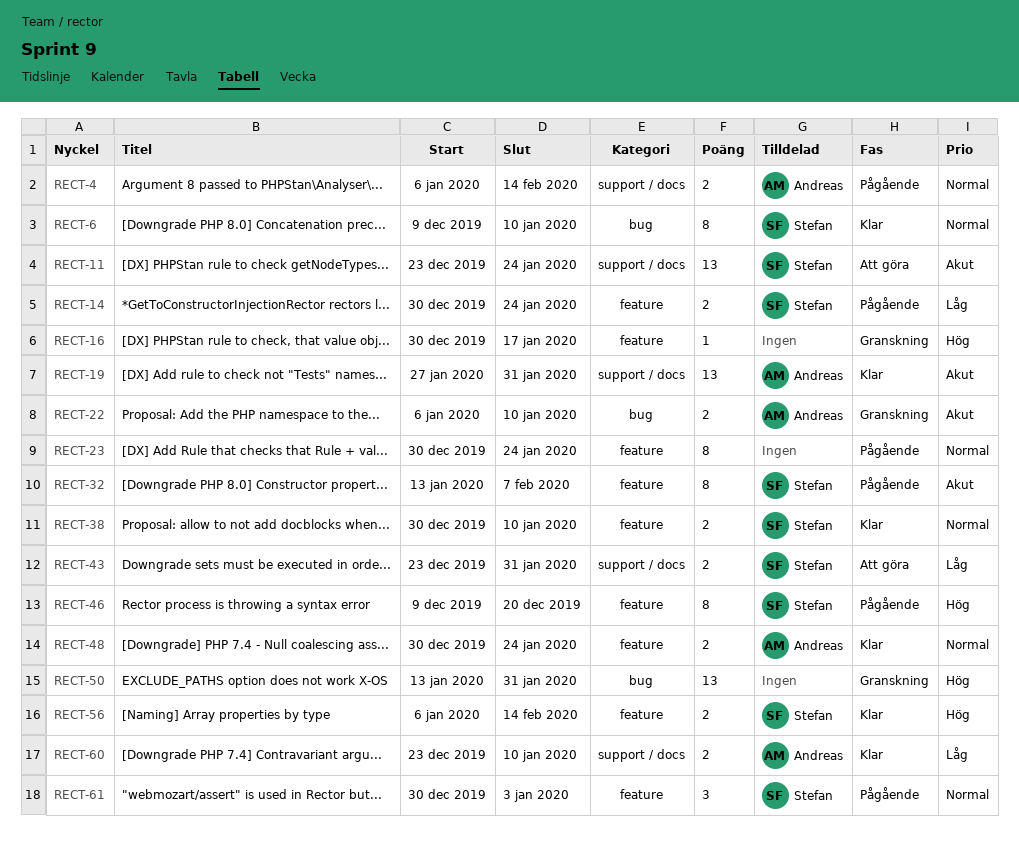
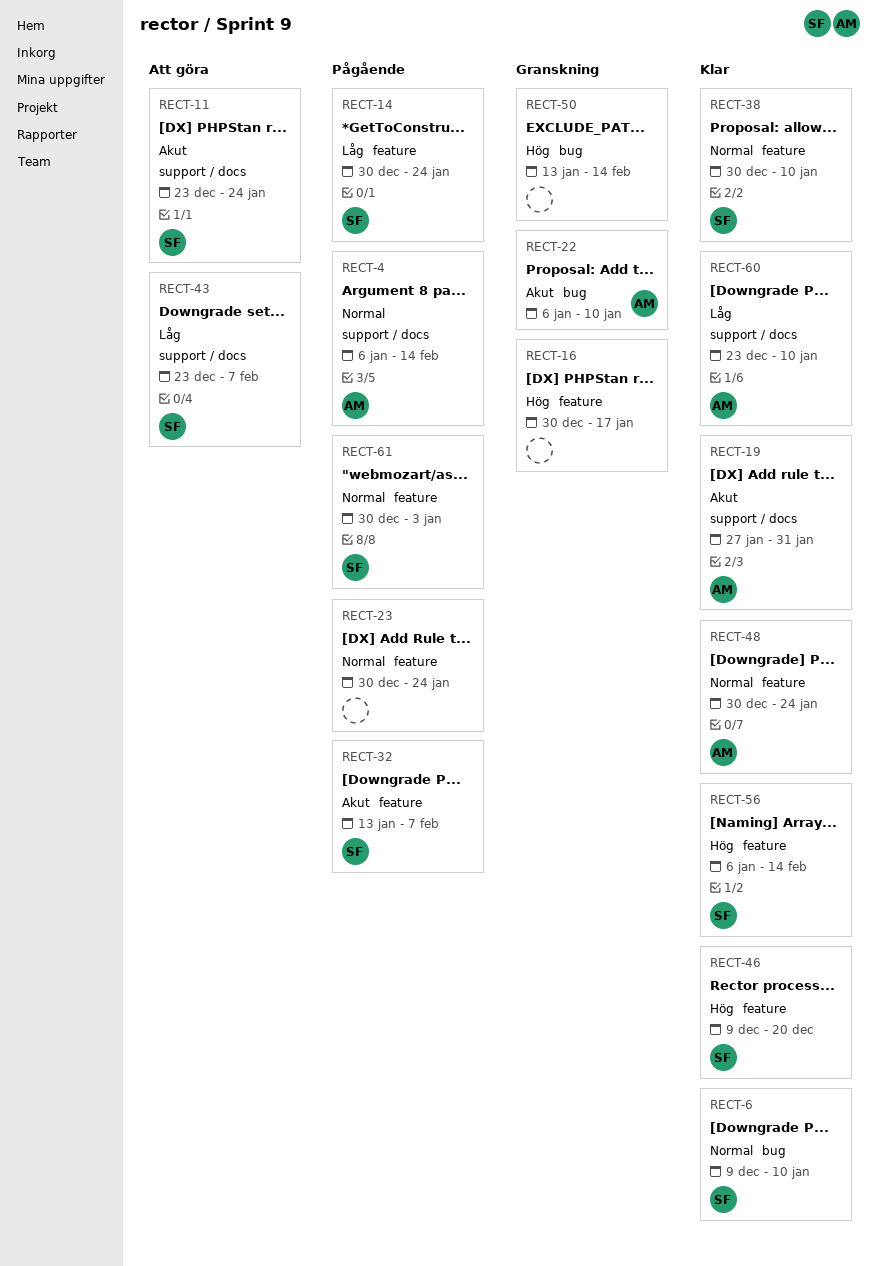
RECT-43, due: Jan 31 -> Feb 7
RECT-46, status: Pågående -> Klar
RECT-50, due: Jan 31 -> Feb 14

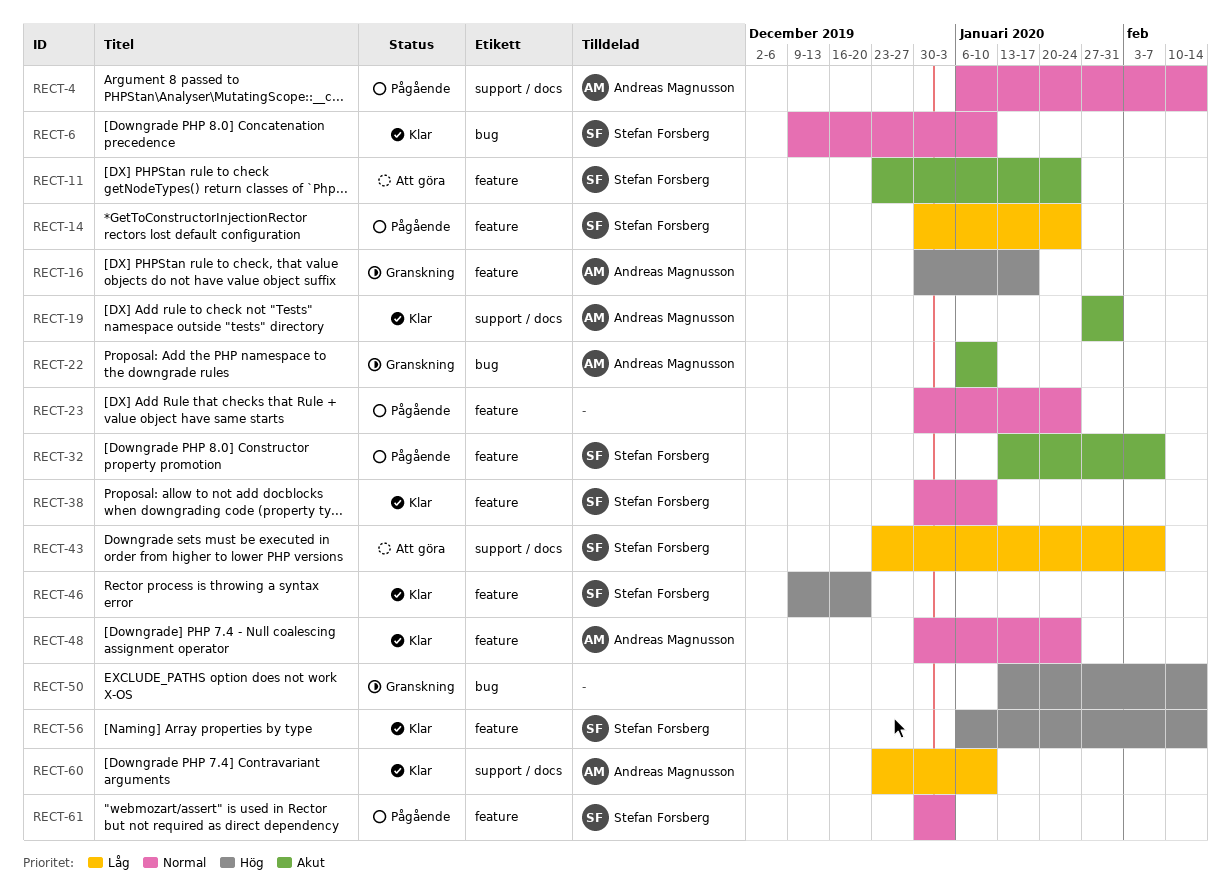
RECT-11, label: support / docs -> feature
RECT-16, owner: none -> Andreas Magnusson

